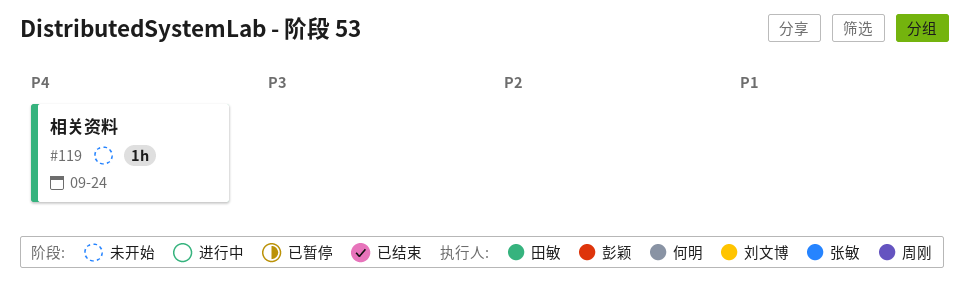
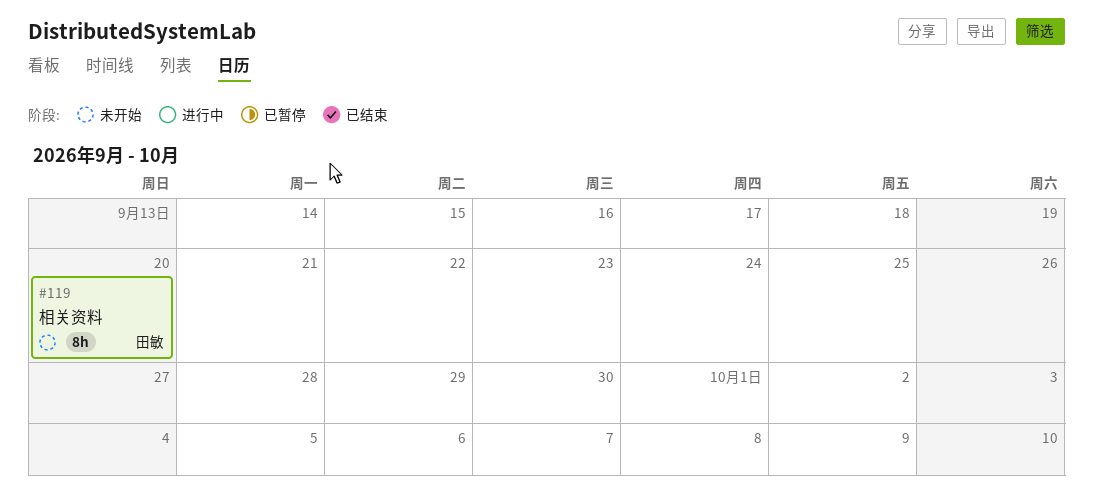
#119, estimate: 1h -> 8h
#119, due: Sep 24 -> Sep 20

